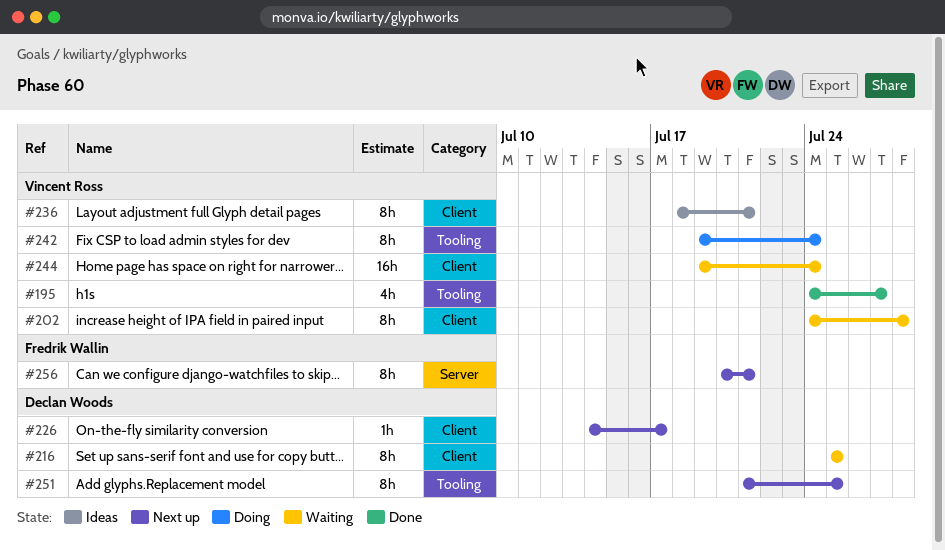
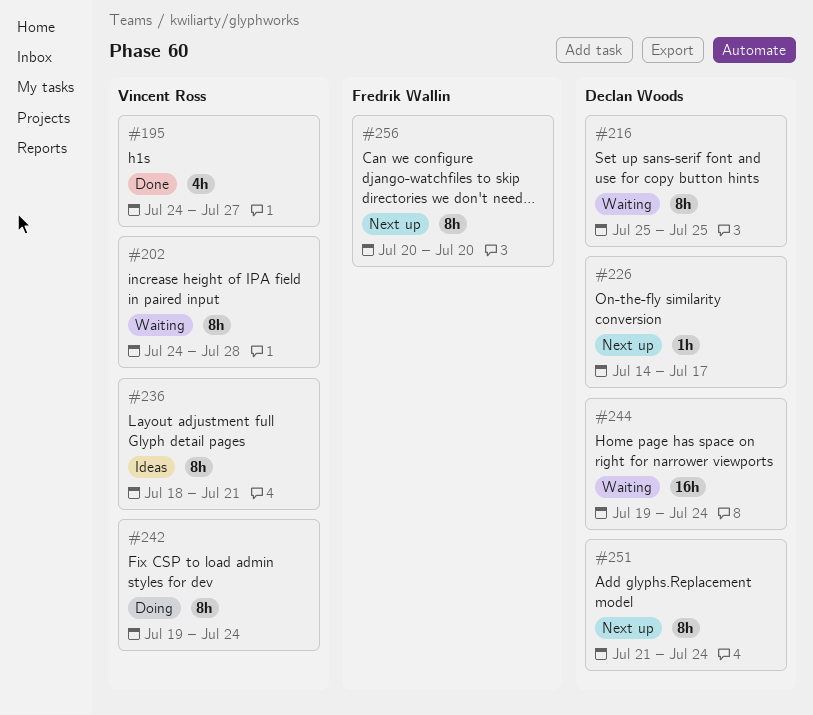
#244, owner: Vincent Ross -> Declan Woods
#251, due: Jul 25 -> Jul 24
#256, due: Jul 21 -> Jul 20

